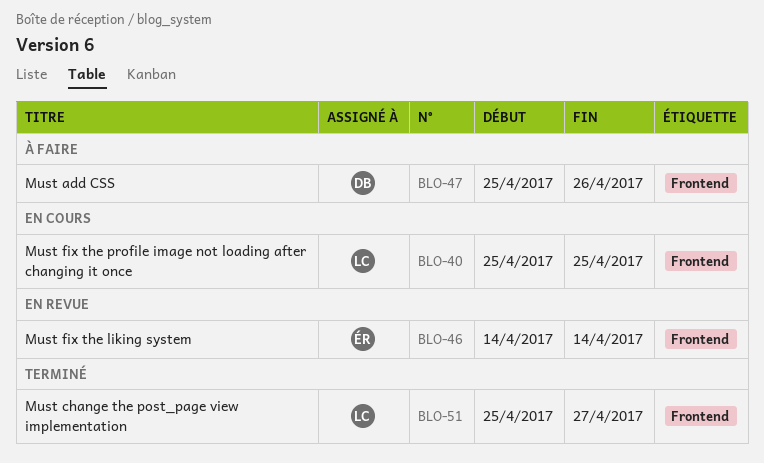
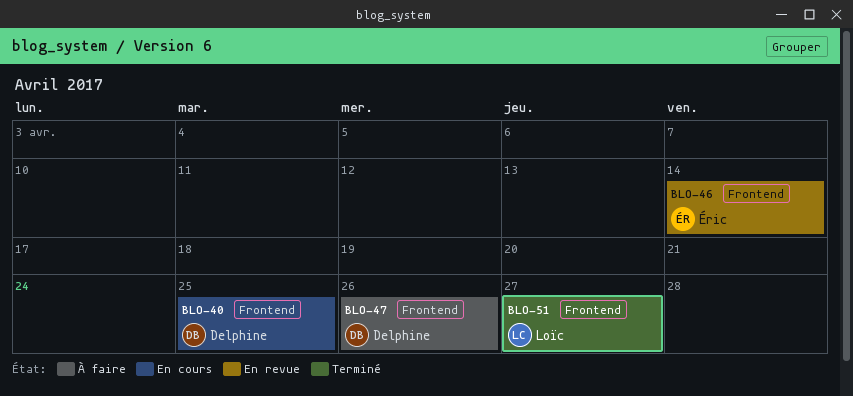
BLO-40, owner: Loïc -> Delphine

